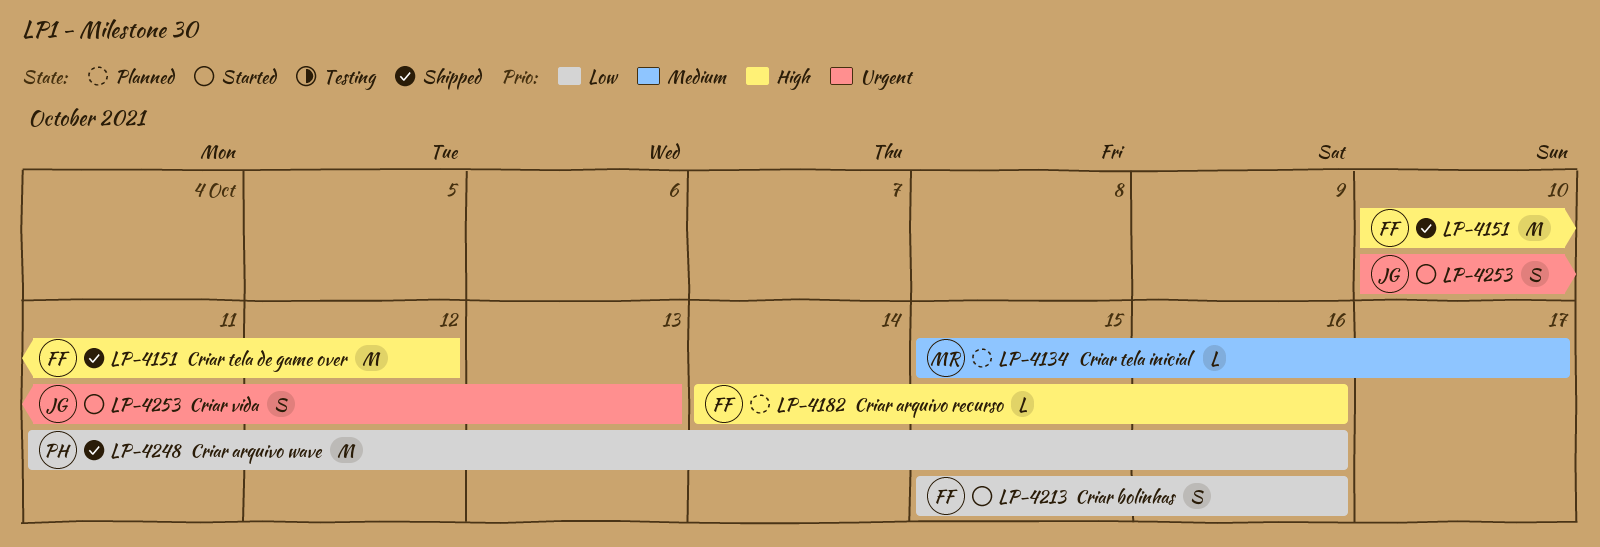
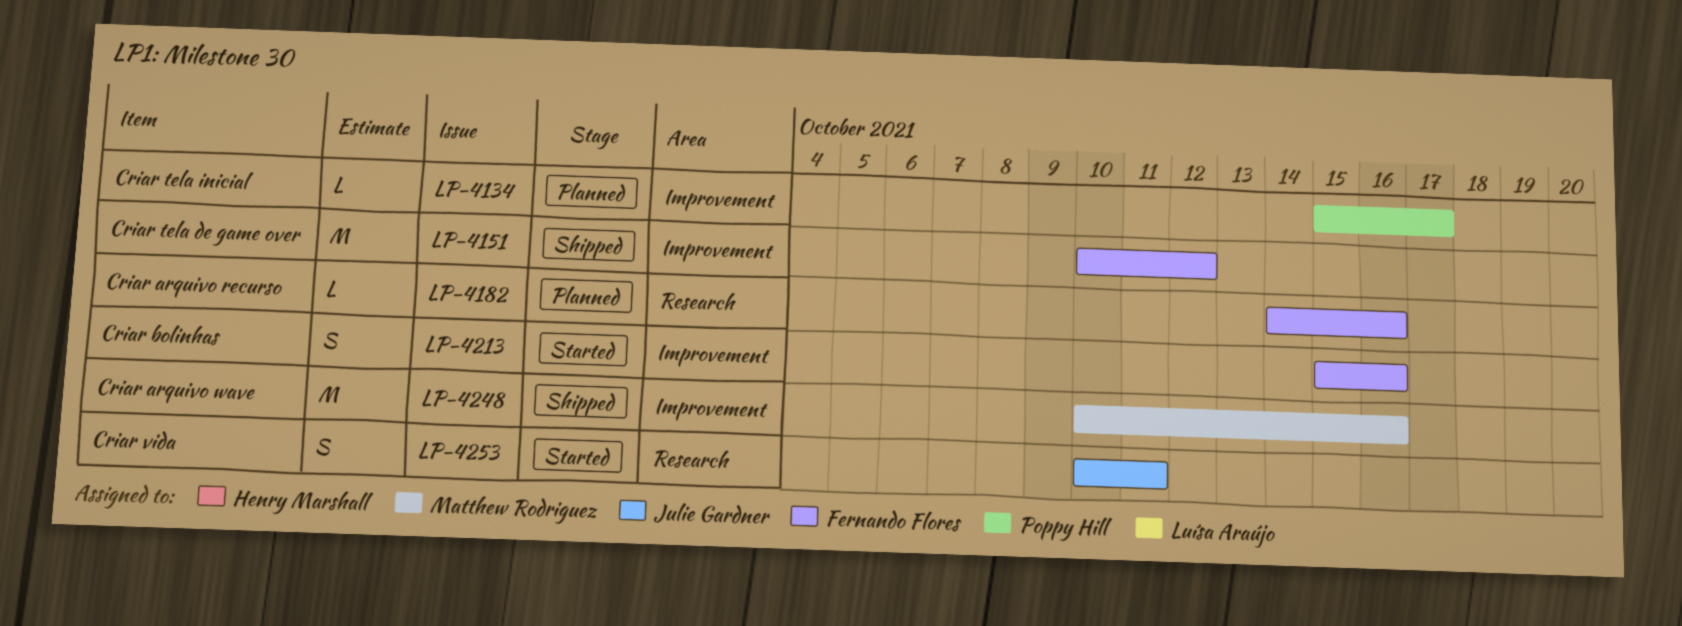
LP-4134, owner: Matthew Rodriguez -> Poppy Hill
LP-4248, owner: Poppy Hill -> Matthew Rodriguez
LP-4248, start: Oct 11 -> Oct 10
LP-4253, due: Oct 13 -> Oct 11

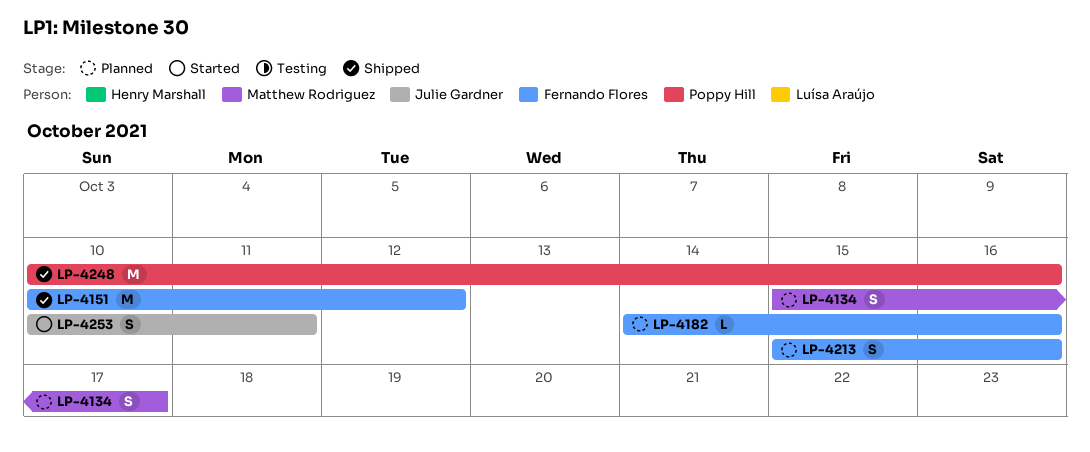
LP-4134, owner: Poppy Hill -> Matthew Rodriguez
LP-4134, estimate: L -> S
LP-4213, status: Started -> Planned
LP-4248, owner: Matthew Rodriguez -> Poppy Hill

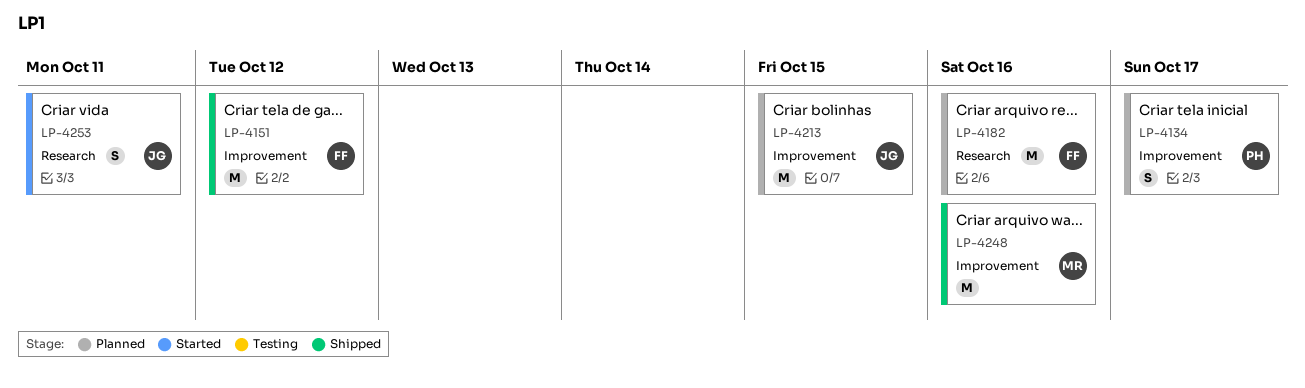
LP-4134, owner: Matthew Rodriguez -> Poppy Hill
LP-4182, estimate: L -> M
LP-4213, owner: Fernando Flores -> Julie Gardner
LP-4213, estimate: S -> M
LP-4213, due: Oct 16 -> Oct 15
LP-4248, owner: Poppy Hill -> Matthew Rodriguez

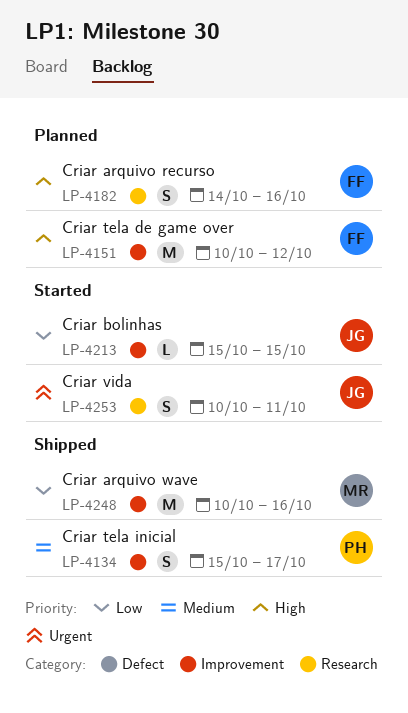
LP-4134, status: Planned -> Shipped
LP-4151, status: Shipped -> Planned
LP-4182, estimate: M -> S
LP-4213, status: Planned -> Started
LP-4213, estimate: M -> L

